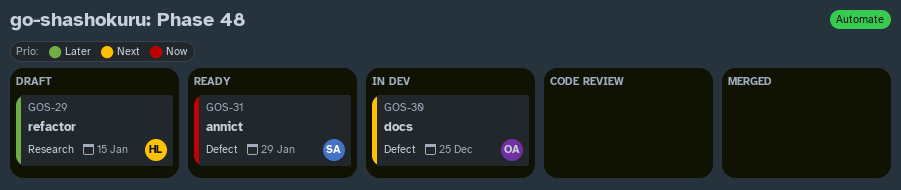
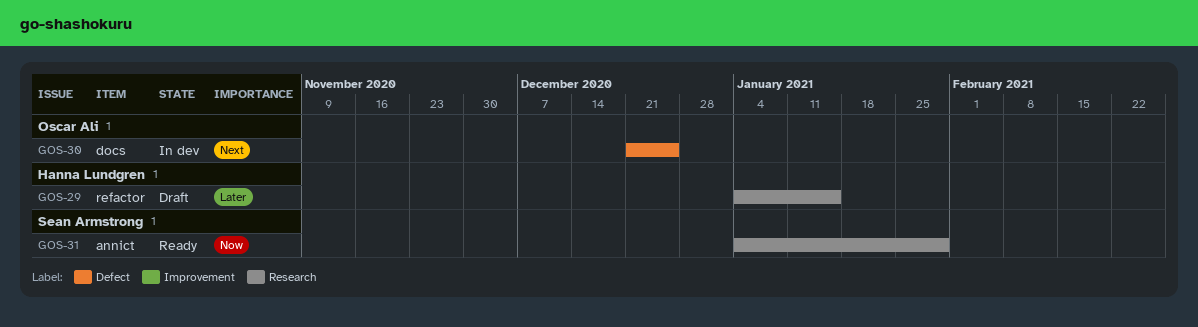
GOS-31, label: Defect -> Research

